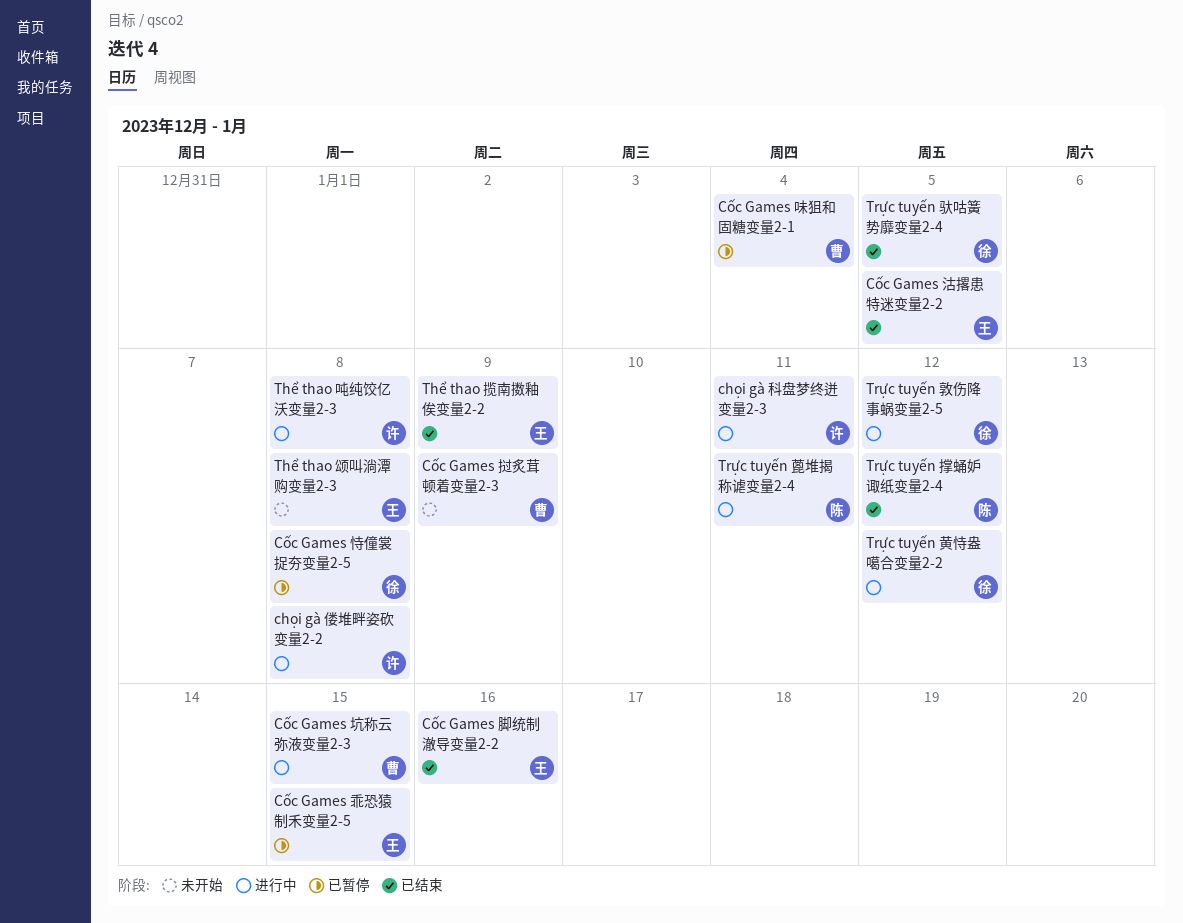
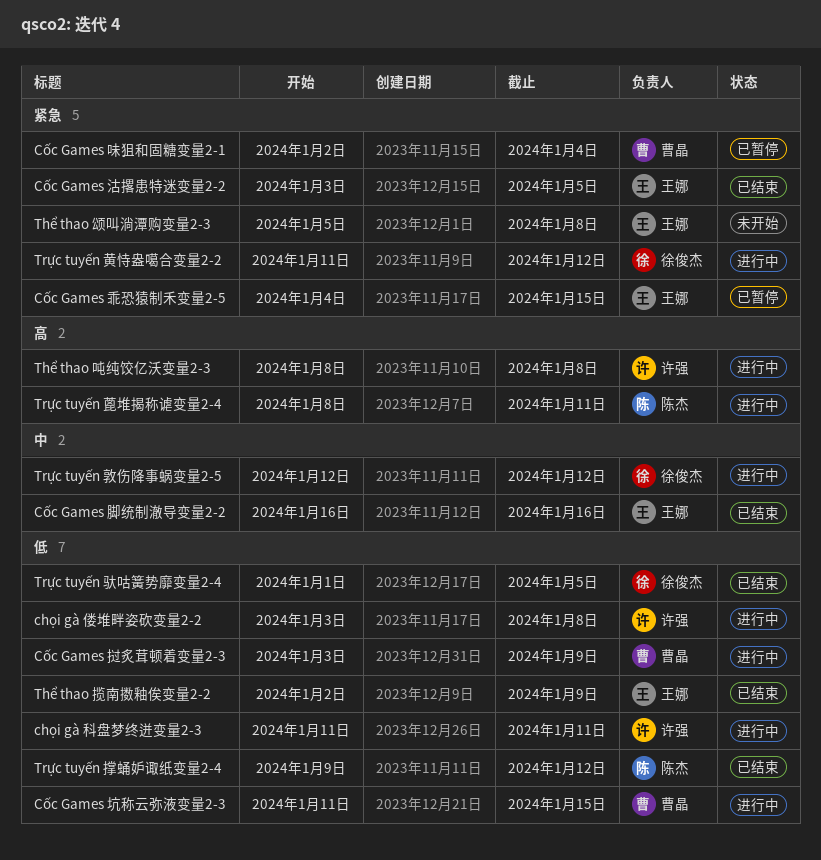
Cốc Games 恃僮裳捉夯变量2-5: present -> none
Cốc Games 挝炙茸顿着变量2-3, status: 未开始 -> 进行中

